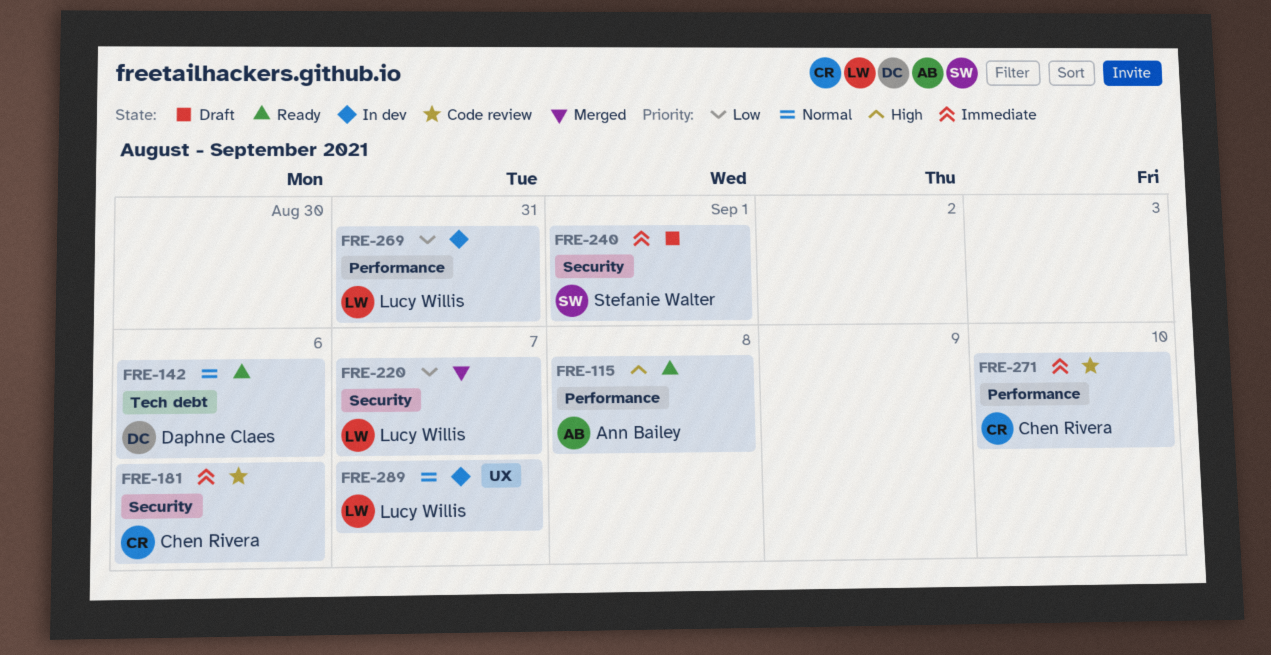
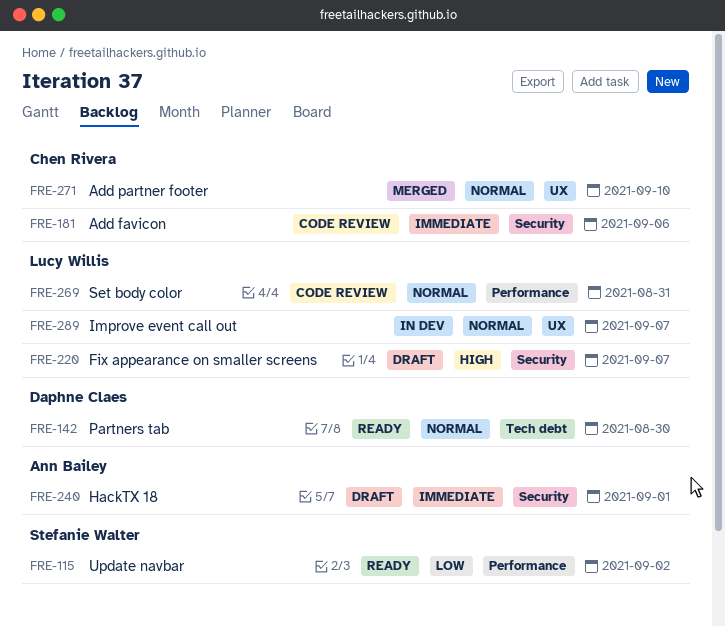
FRE-115, owner: Ann Bailey -> Stefanie Walter
FRE-115, priority: High -> Low
FRE-115, due: Sep 8 -> Sep 2
FRE-142, due: Sep 6 -> Aug 30
FRE-220, status: Merged -> Draft
FRE-220, priority: Low -> High
FRE-240, owner: Stefanie Walter -> Ann Bailey
FRE-269, status: In dev -> Code review
FRE-269, priority: Low -> Normal
FRE-271, status: Code review -> Merged
FRE-271, priority: Immediate -> Normal
FRE-271, label: Performance -> UX

